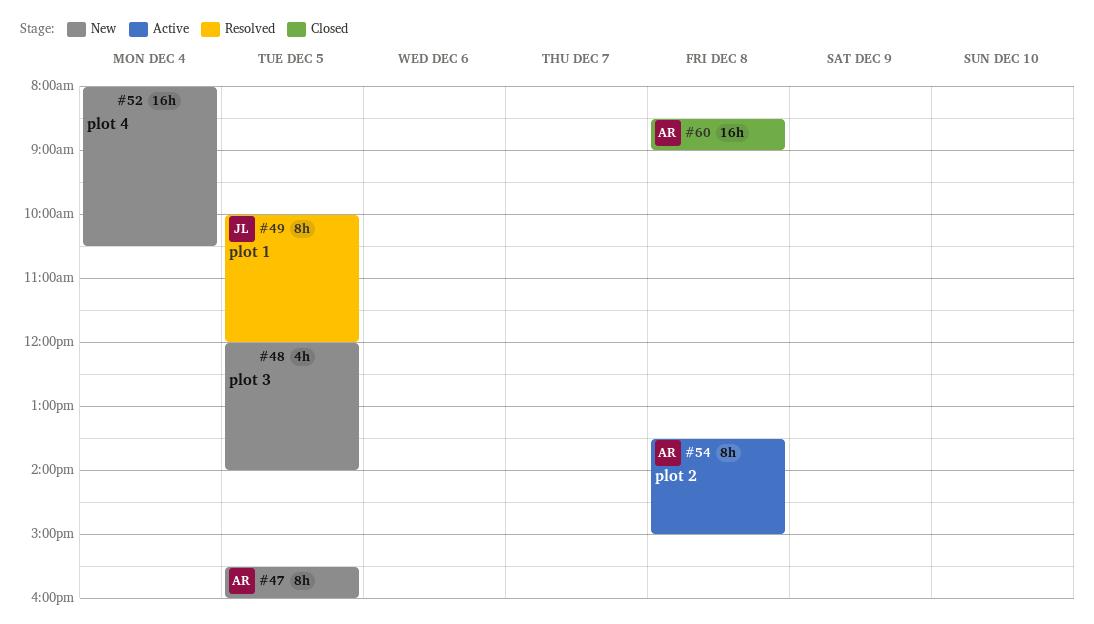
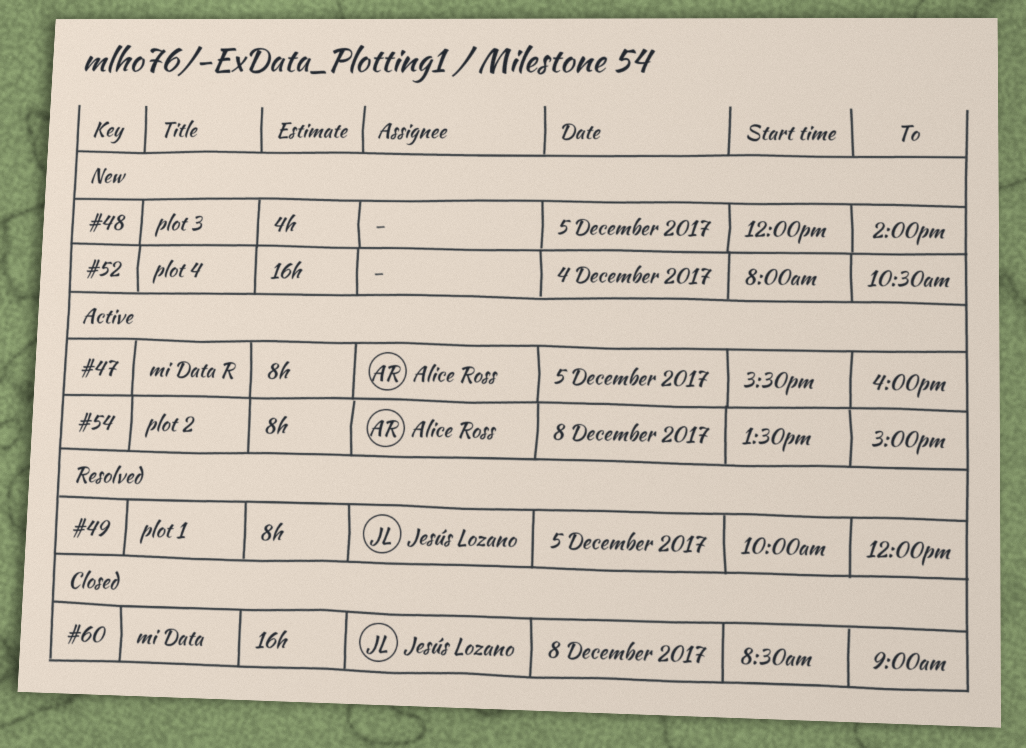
#47, status: New -> Active
#60, owner: Alice Ross -> Jesús Lozano

